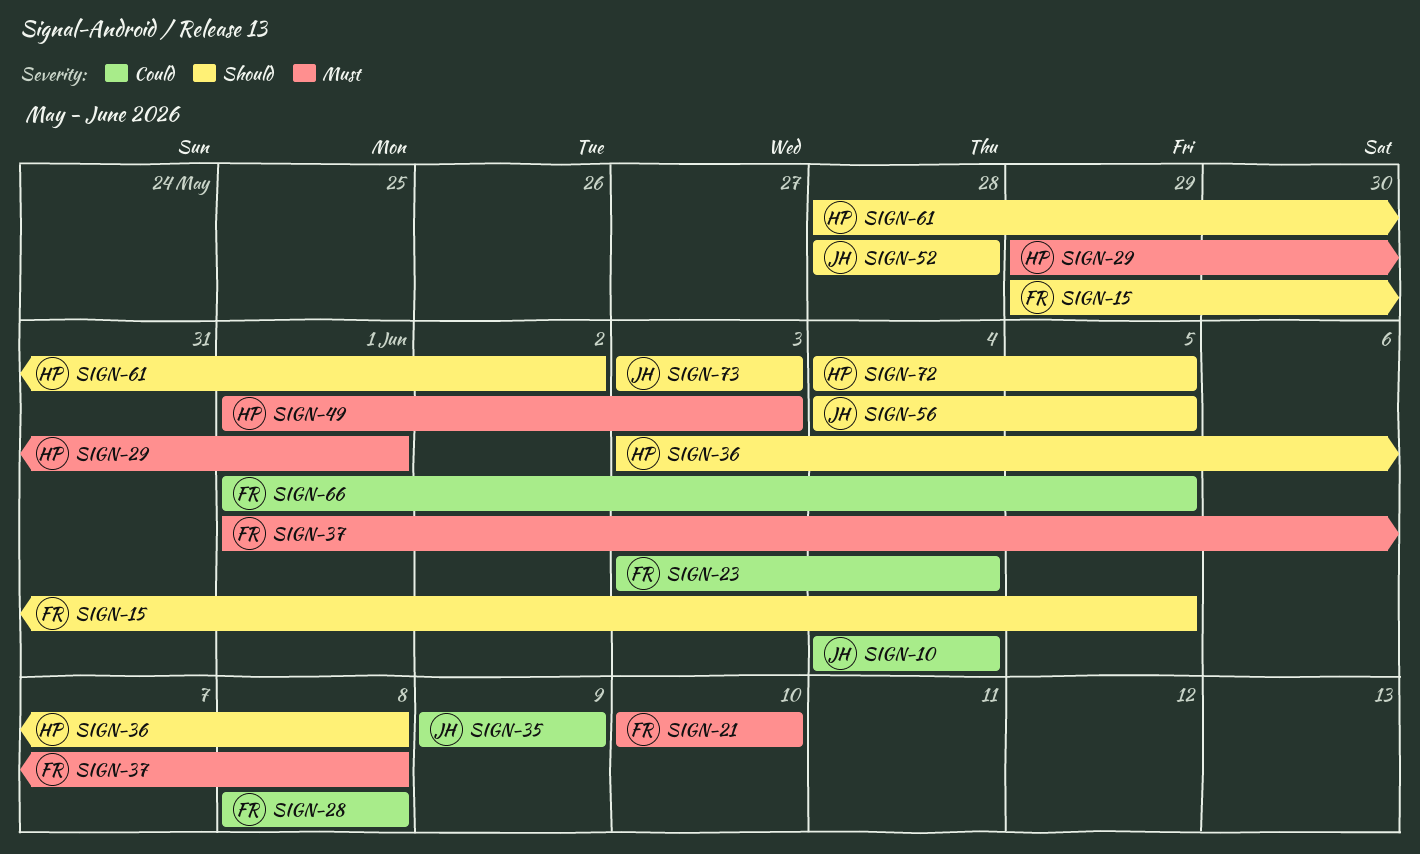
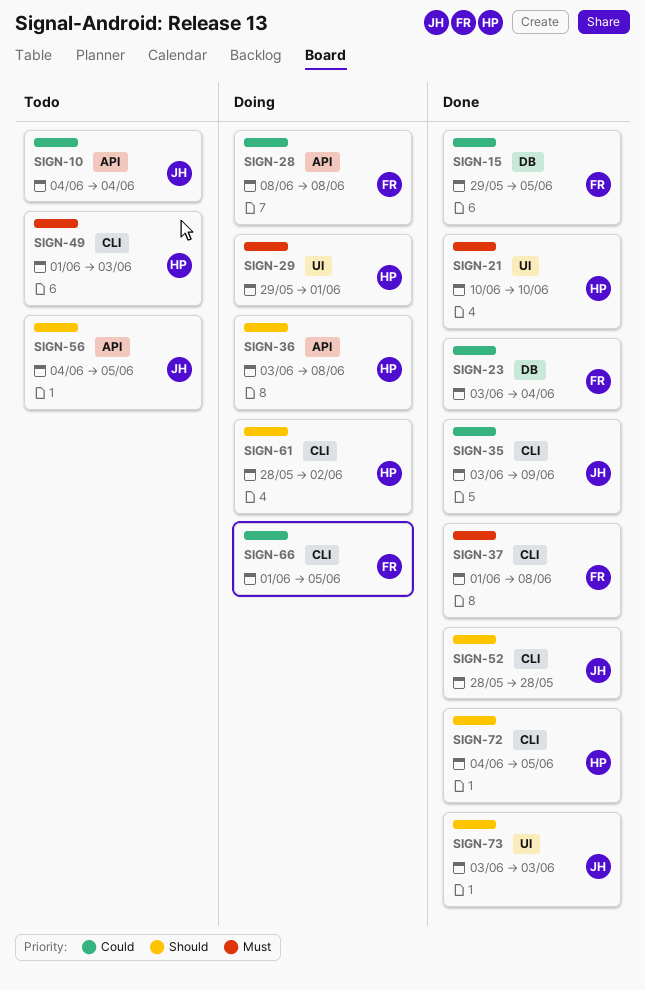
SIGN-15, priority: Should -> Could
SIGN-21, owner: FR -> HP
SIGN-35, start: Jun 9 -> Jun 3

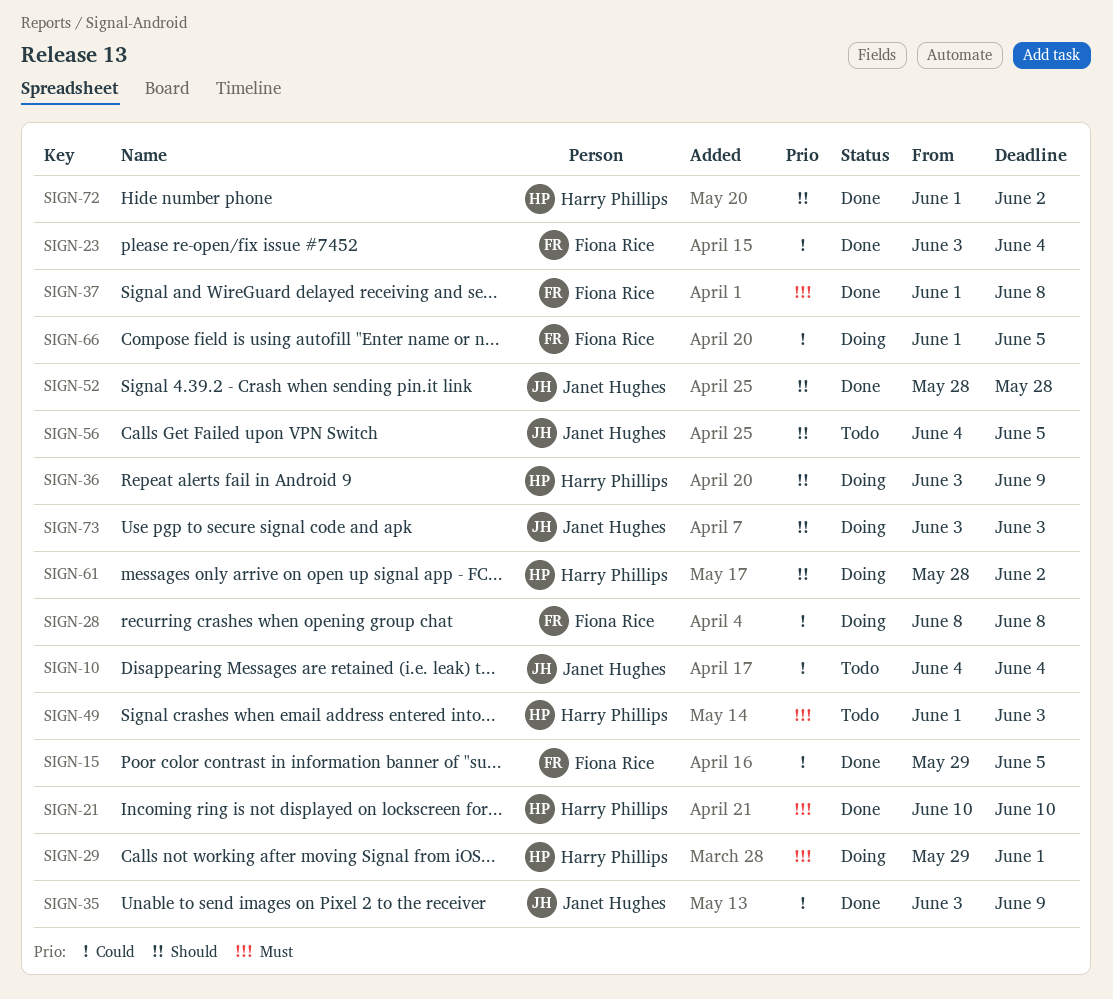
SIGN-36, due: Jun 8 -> Jun 9
SIGN-72, start: Jun 4 -> Jun 1
SIGN-72, due: Jun 5 -> Jun 2
SIGN-73, status: Done -> Doing

